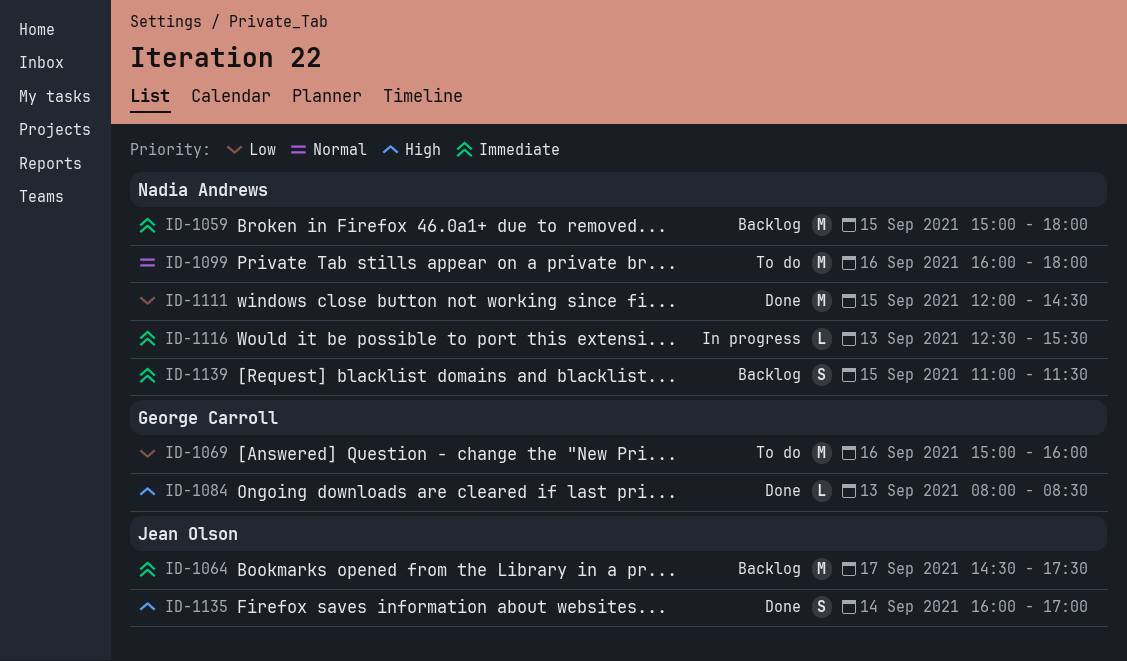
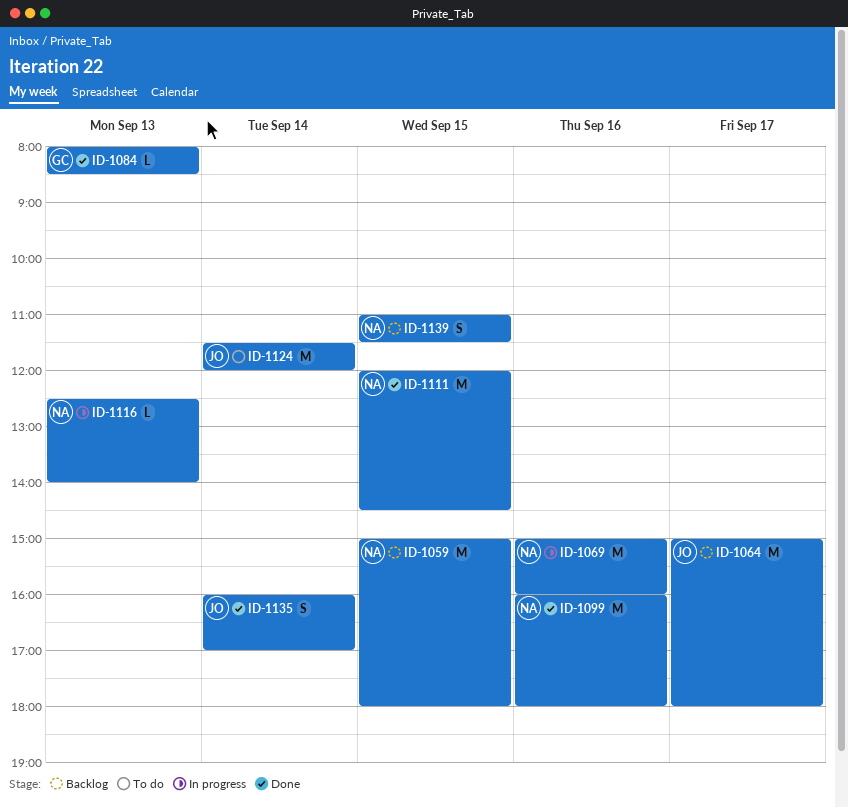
ID-1064, begins: 14:30 -> 15:00
ID-1064, ends: 17:30 -> 18:00
ID-1069, status: To do -> In progress
ID-1069, owner: George Carroll -> Nadia Andrews
ID-1099, status: To do -> Done
ID-1116, ends: 15:30 -> 14:00
ID-1124: none -> present

